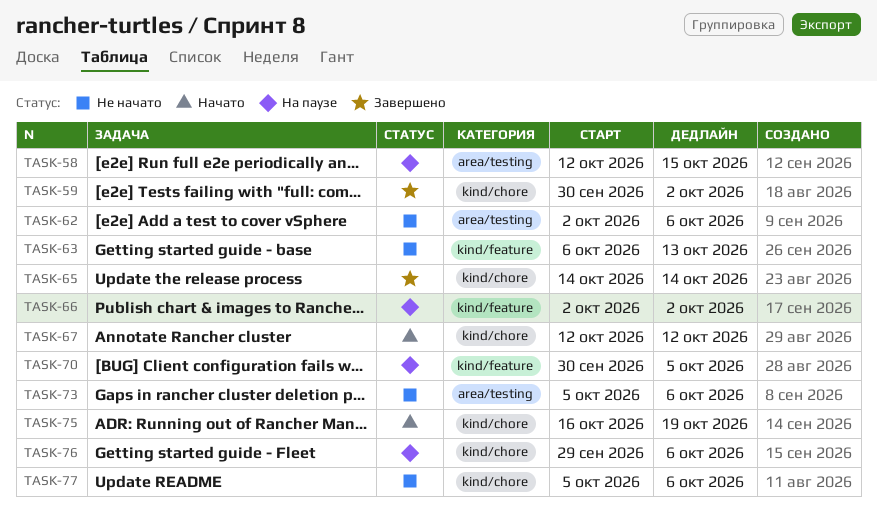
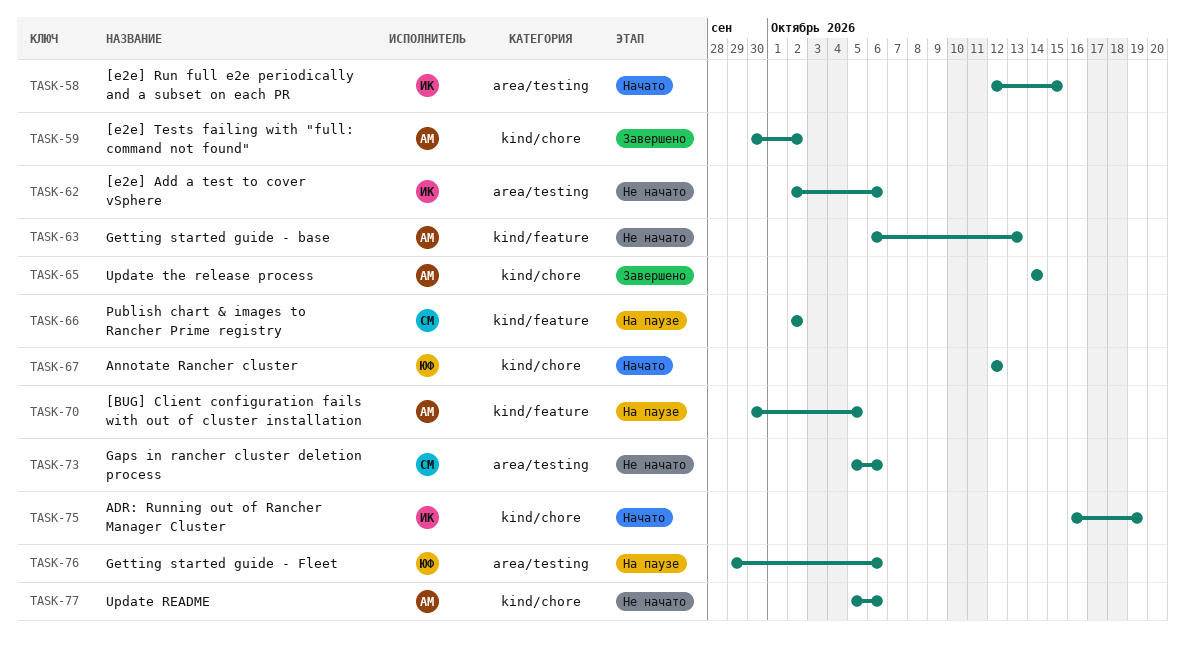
TASK-58, status: На паузе -> Начато
TASK-76, label: kind/chore -> area/testing

